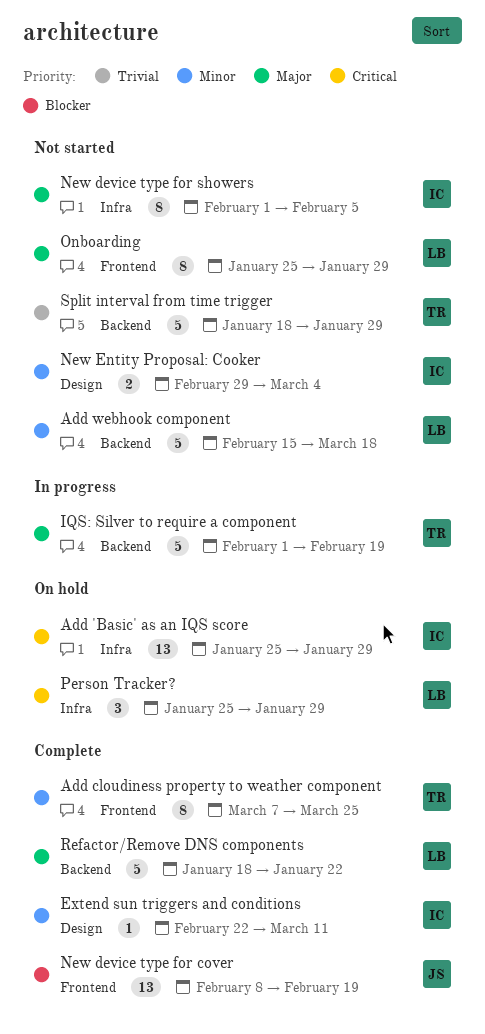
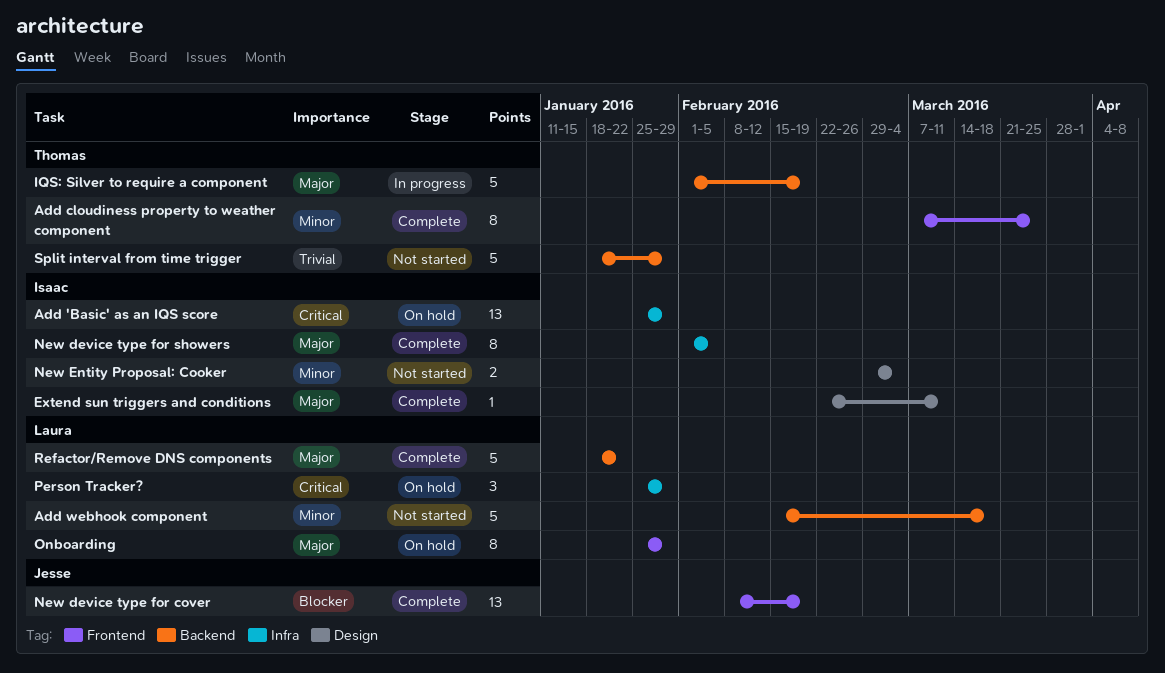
Extend sun triggers and conditions, priority: Minor -> Major
New device type for showers, status: Not started -> Complete
Onboarding, status: Not started -> On hold

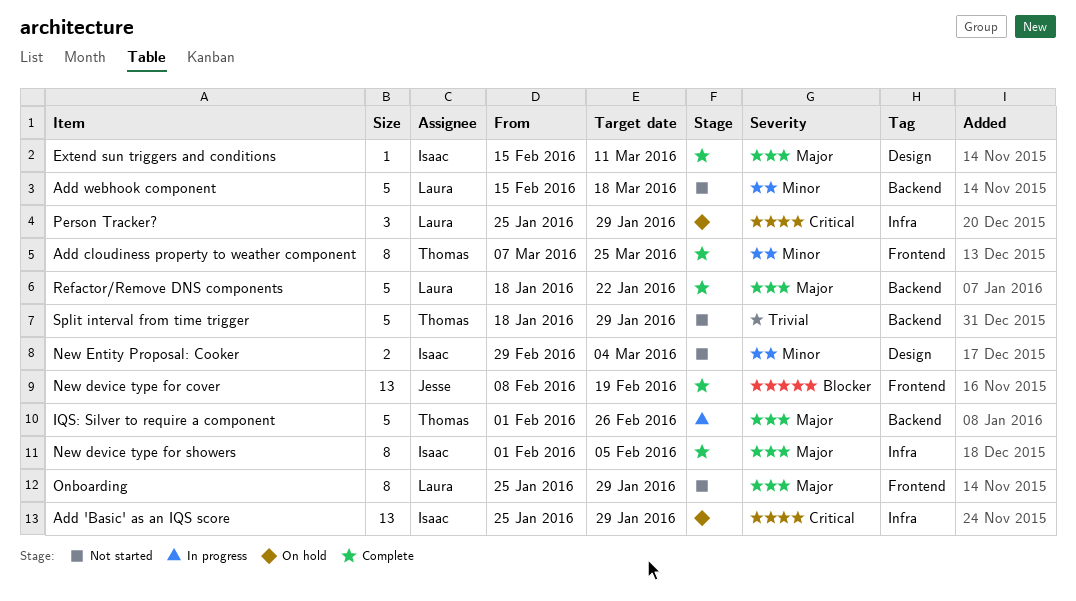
Extend sun triggers and conditions, start: Feb 22 -> Feb 15
IQS: Silver to require a component, due: Feb 19 -> Feb 26
Onboarding, status: On hold -> Not started

